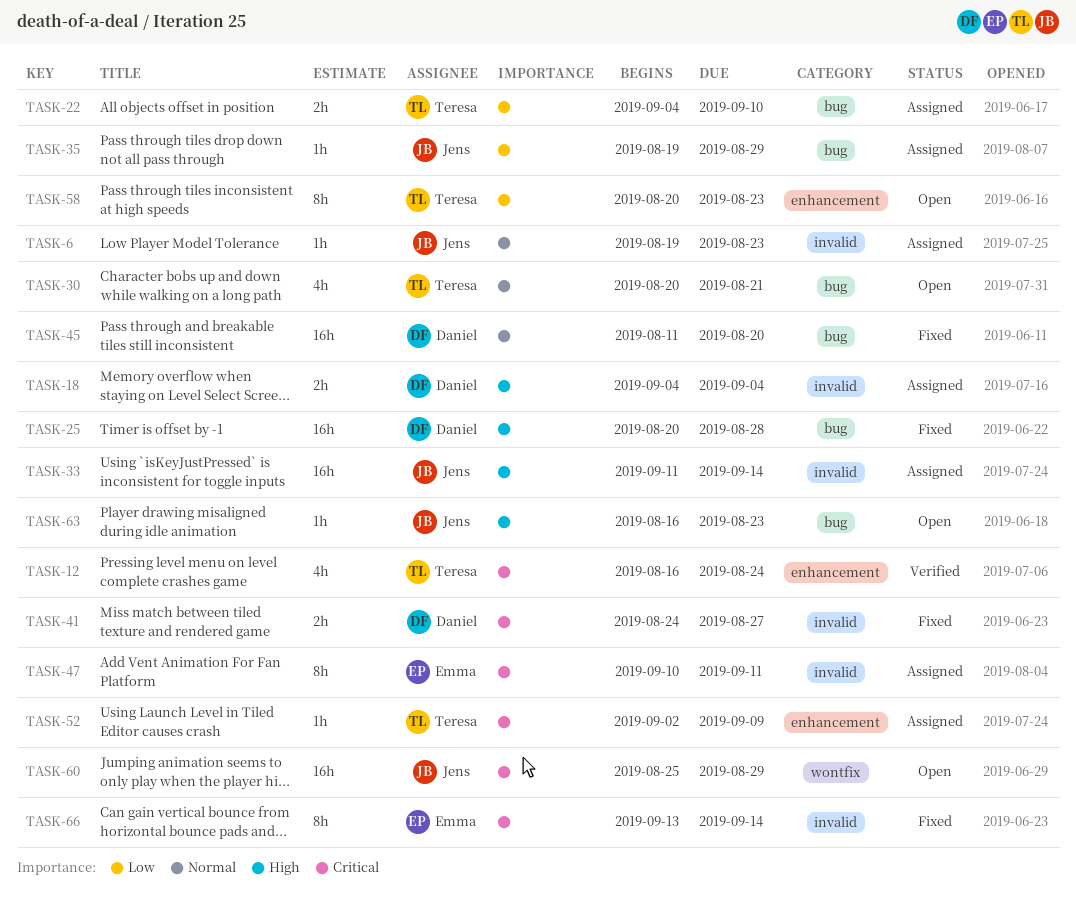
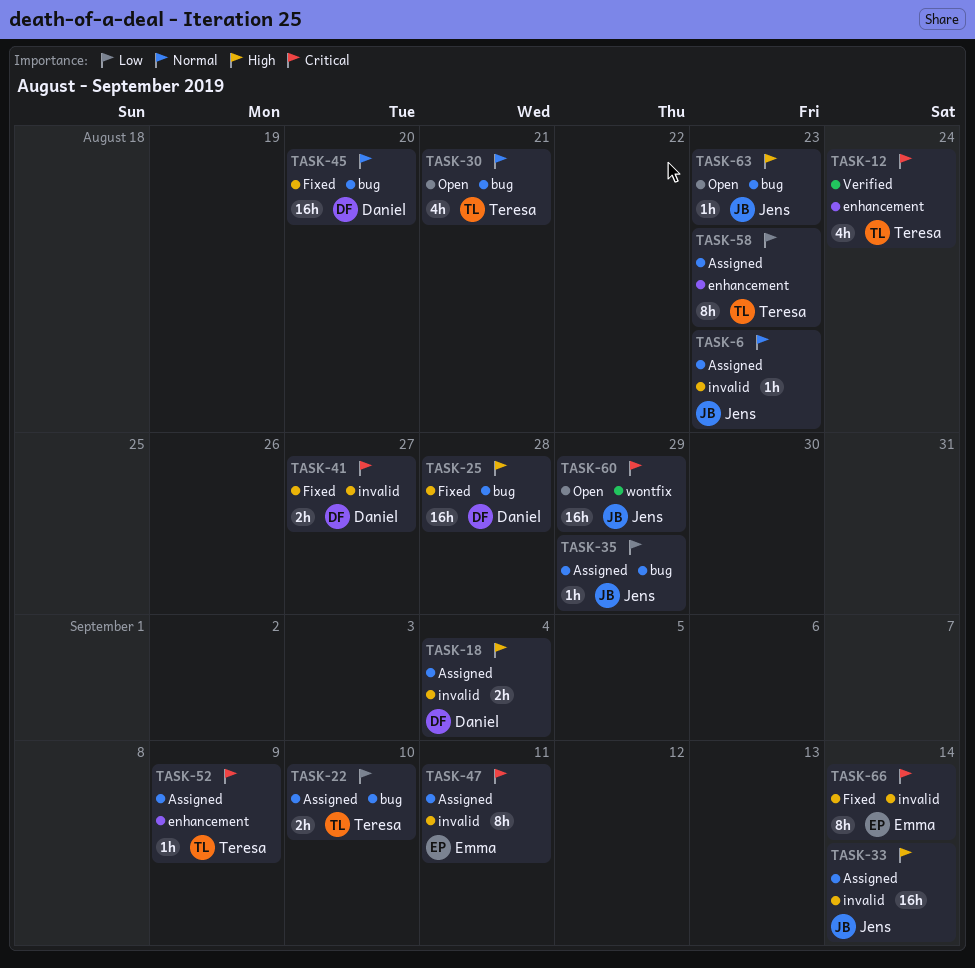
TASK-58, status: Open -> Assigned

